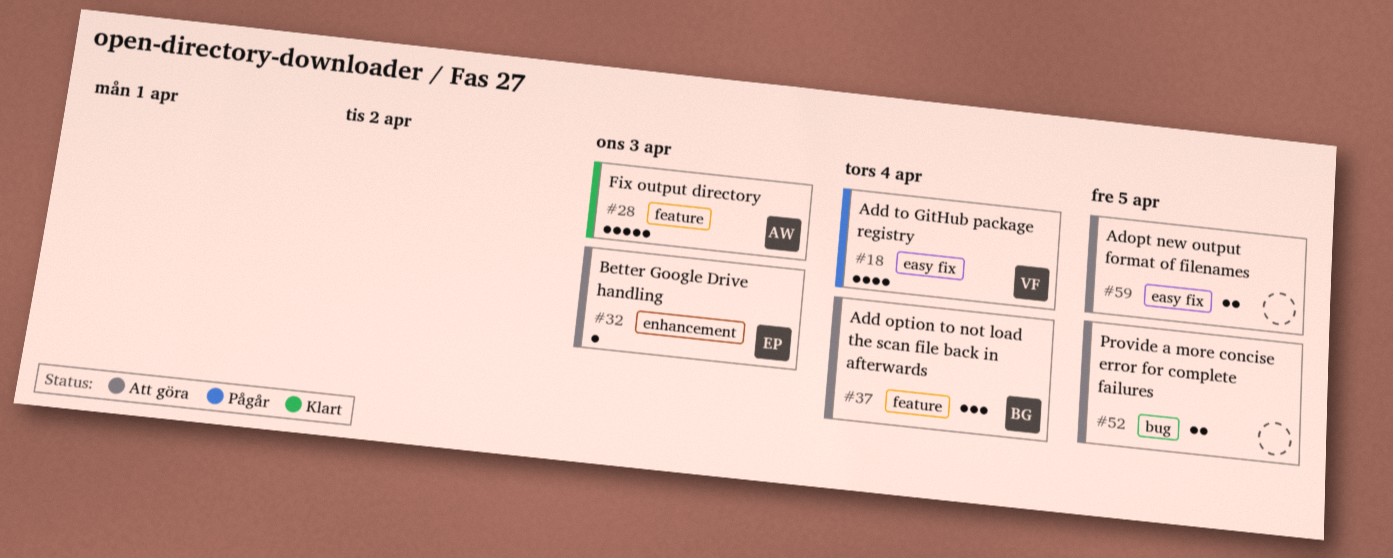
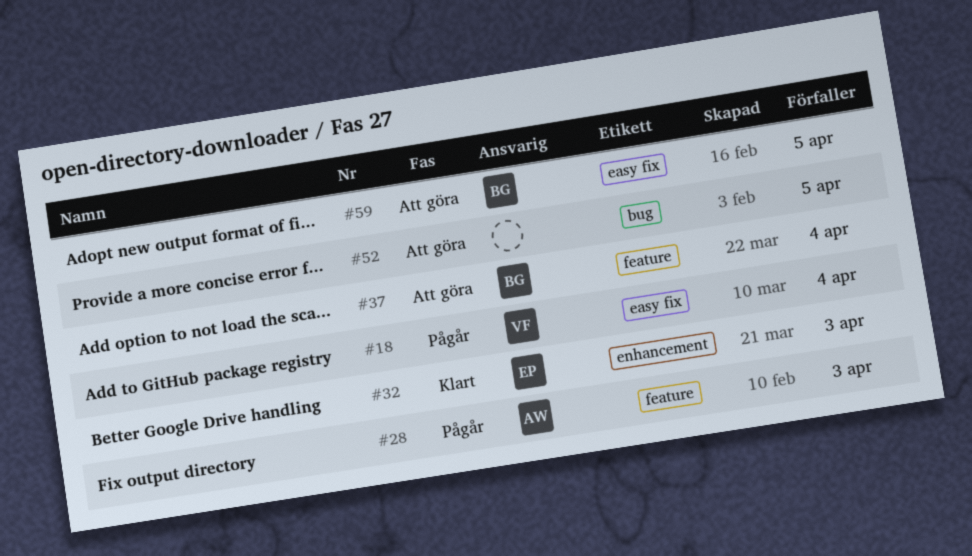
#28, status: Klart -> Pågår
#32, status: Att göra -> Klart
#59, owner: none -> BG

